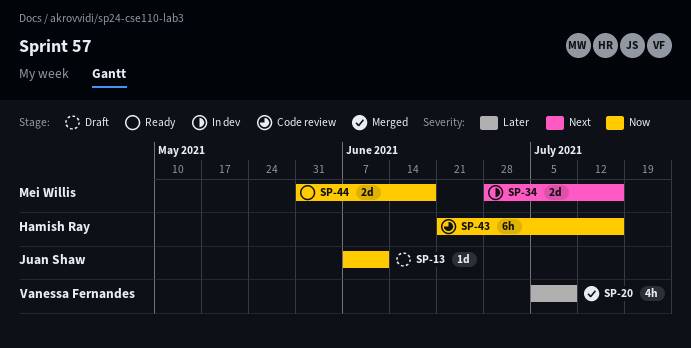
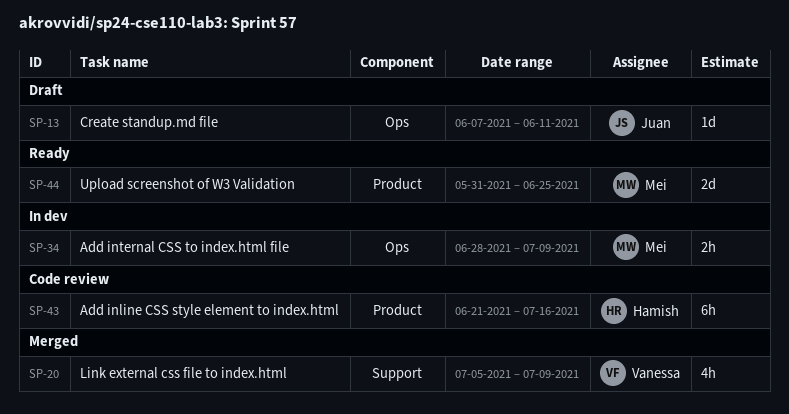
SP-34, estimate: 2d -> 2h
SP-34, due: Jul 16 -> Jul 9
SP-44, due: Jun 18 -> Jun 25

